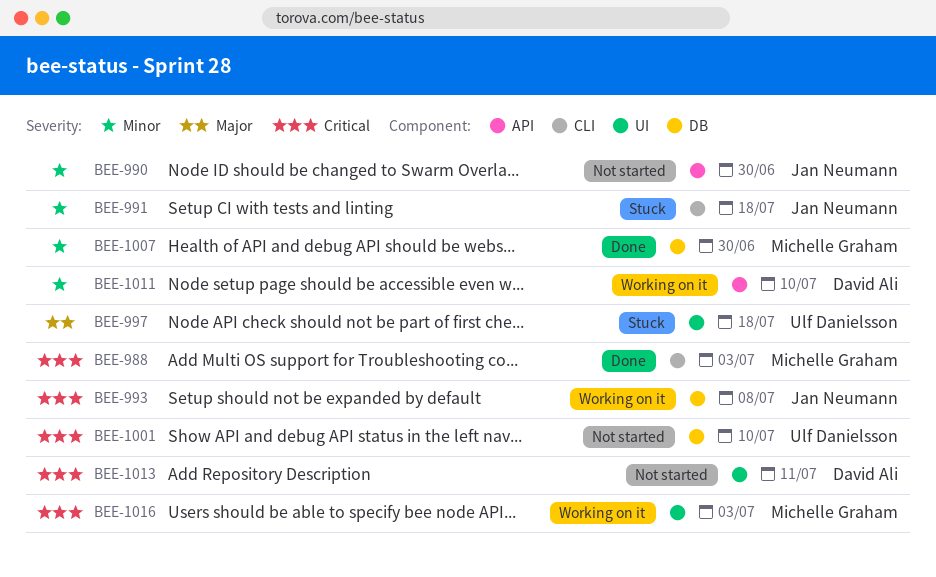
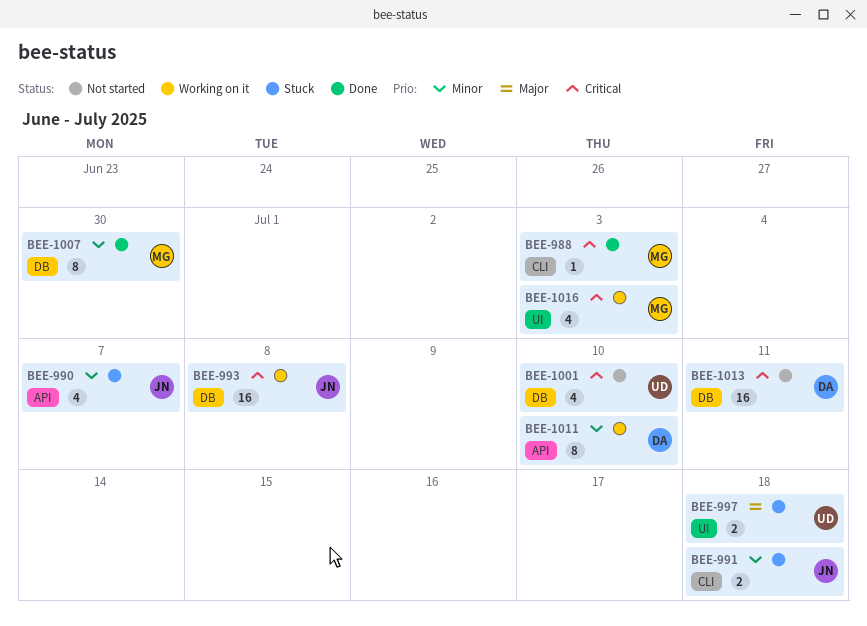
BEE-990, status: Not started -> Stuck
BEE-990, due: Jun 30 -> Jul 7
BEE-1013, label: UI -> DB

